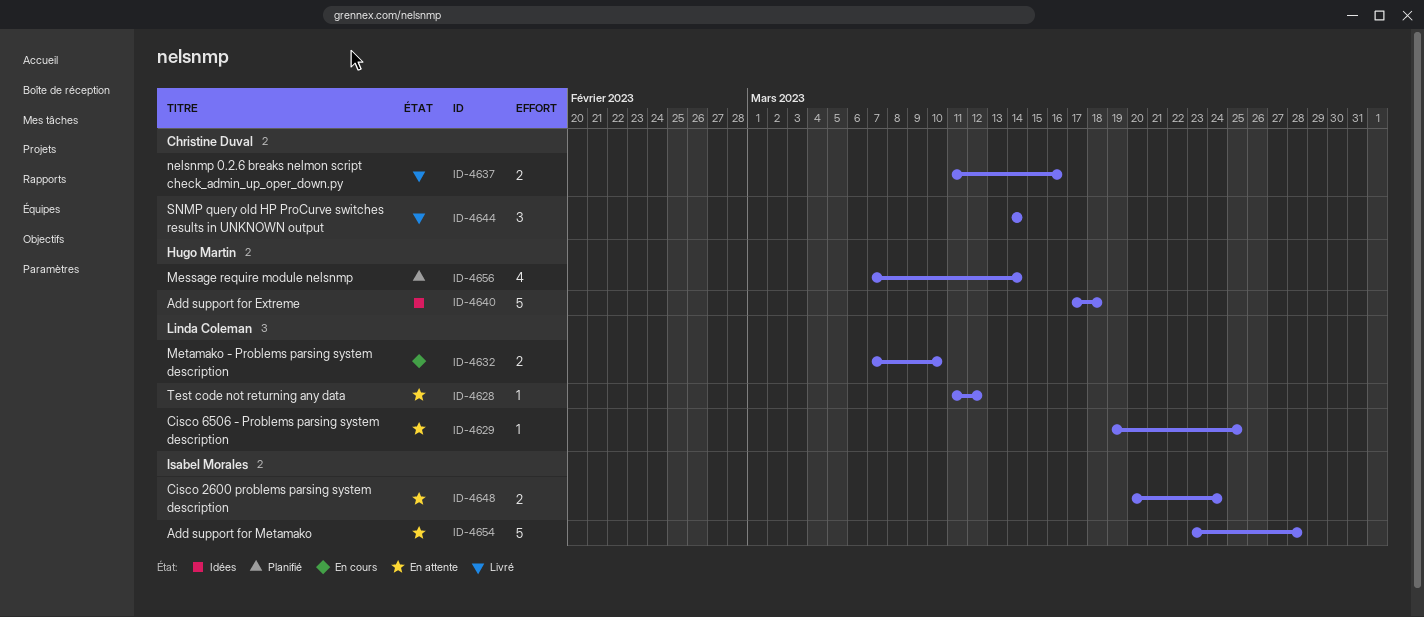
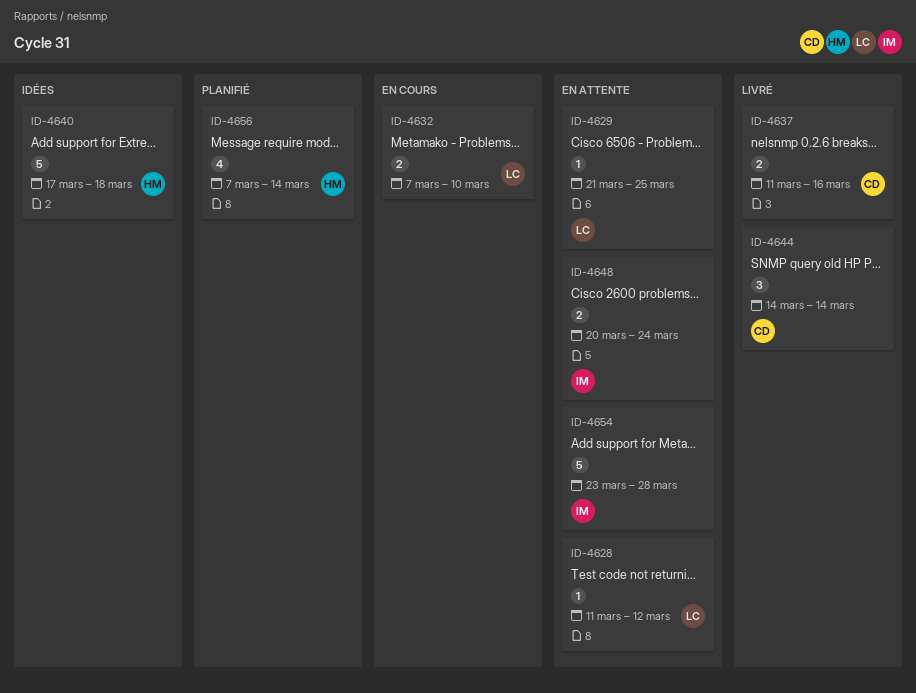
ID-4629, start: Mar 19 -> Mar 21

